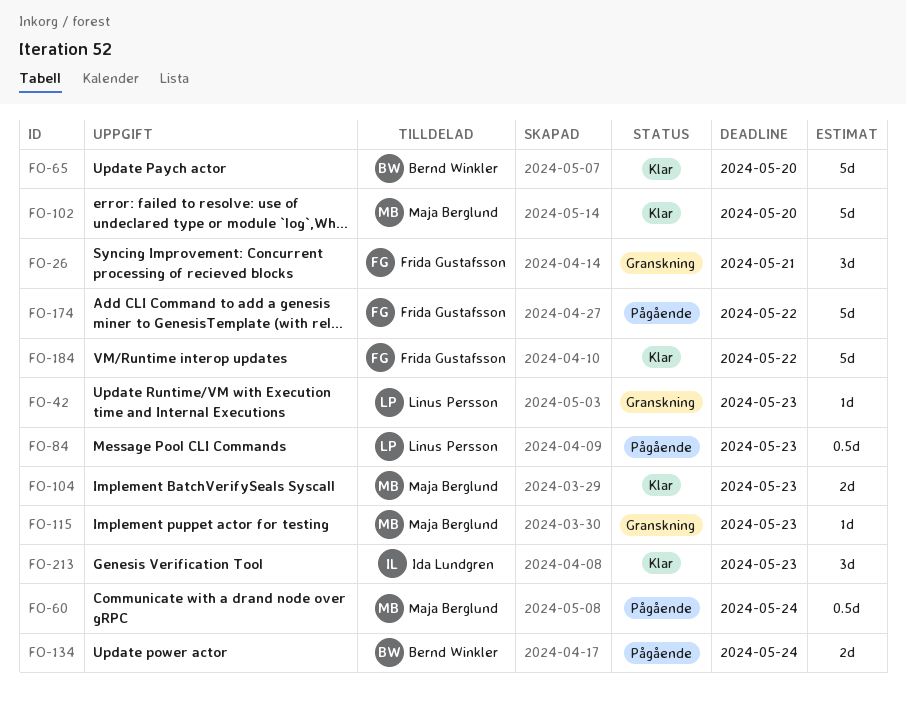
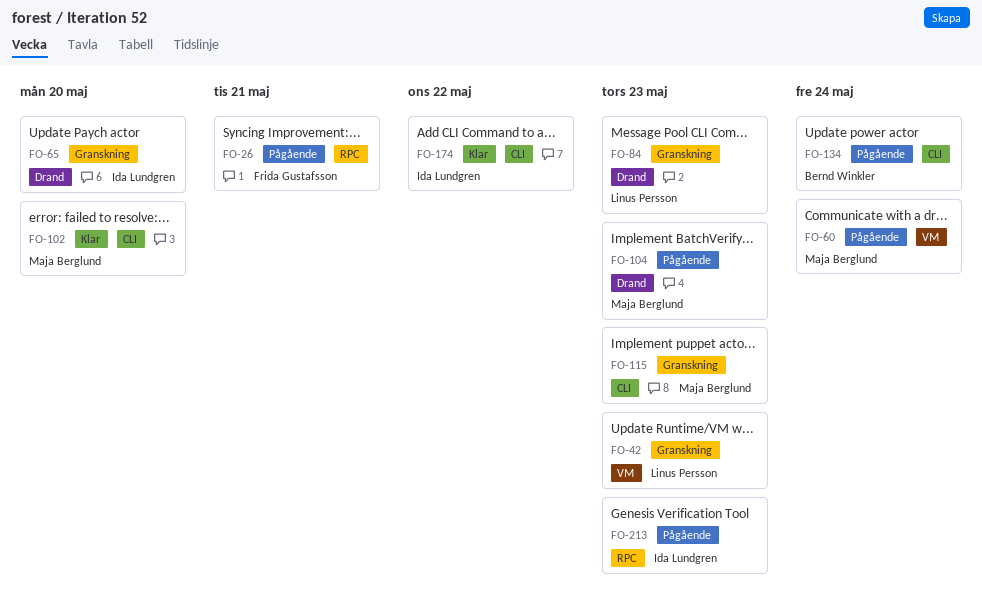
FO-26, status: Granskning -> Pågående
FO-65, status: Klar -> Granskning
FO-65, owner: Bernd Winkler -> Ida Lundgren
FO-84, status: Pågående -> Granskning
FO-104, status: Klar -> Pågående
FO-174, status: Pågående -> Klar
FO-174, owner: Frida Gustafsson -> Ida Lundgren
FO-184: present -> none
FO-213, status: Klar -> Pågående

